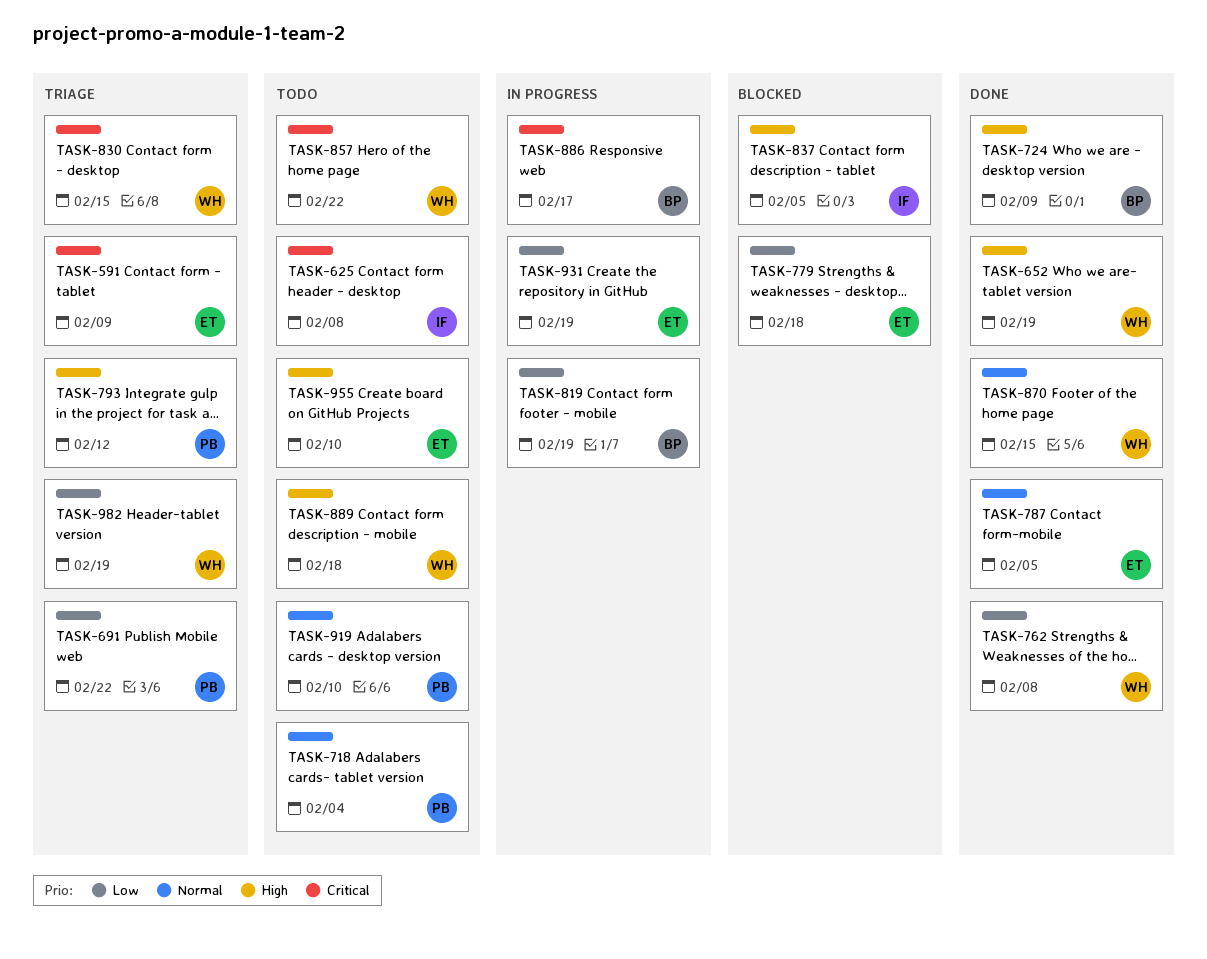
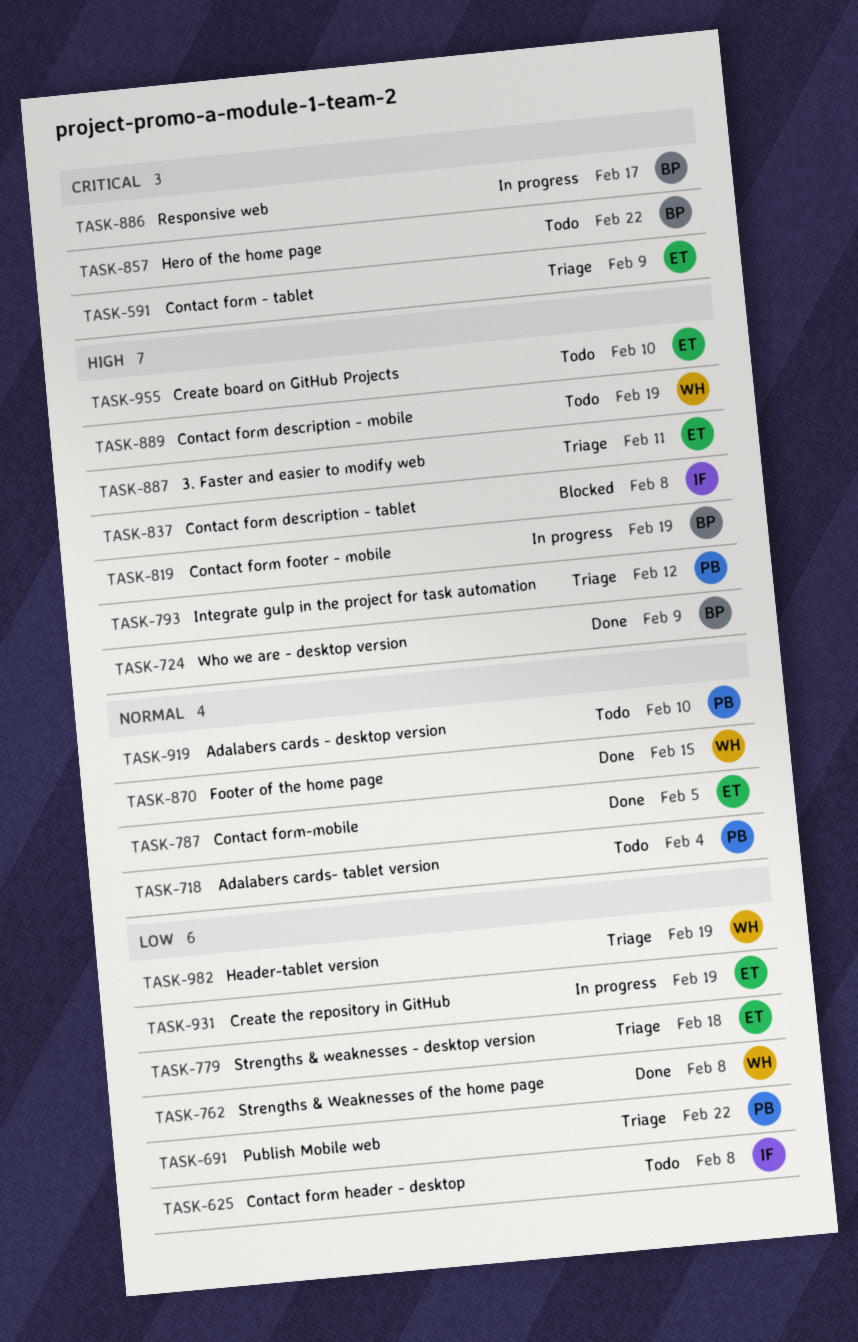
TASK-625, priority: Critical -> Low
TASK-652: present -> none
TASK-779, status: Blocked -> Triage
TASK-819, priority: Low -> High
TASK-830: present -> none
TASK-837, due: Feb 5 -> Feb 8
TASK-857, owner: WH -> BP
TASK-887: none -> present
TASK-889, due: Feb 18 -> Feb 19

